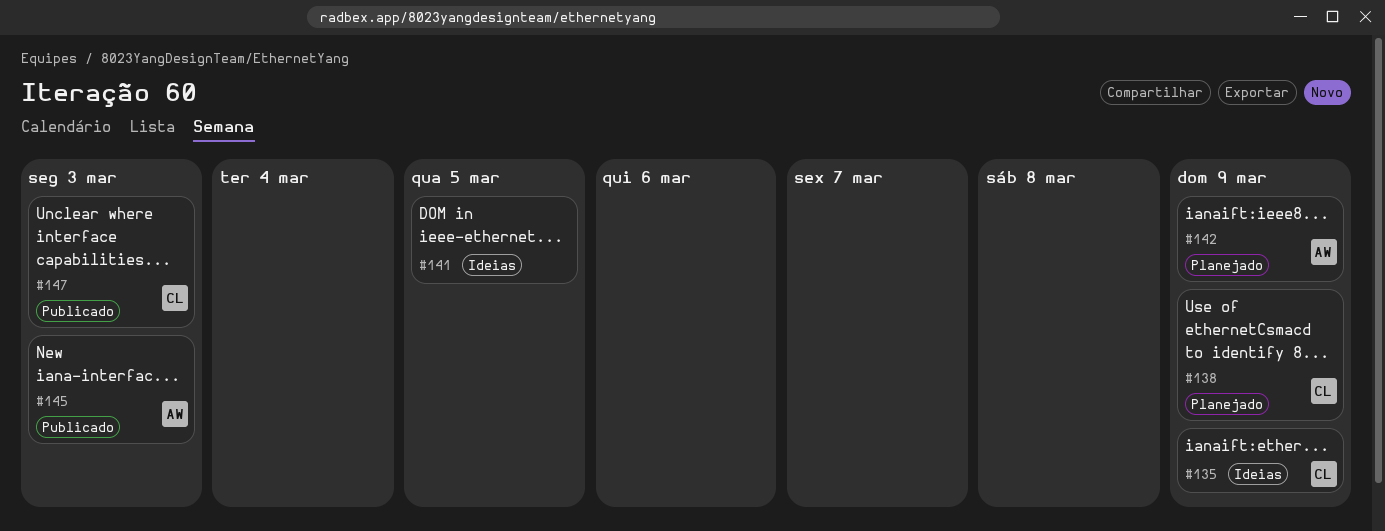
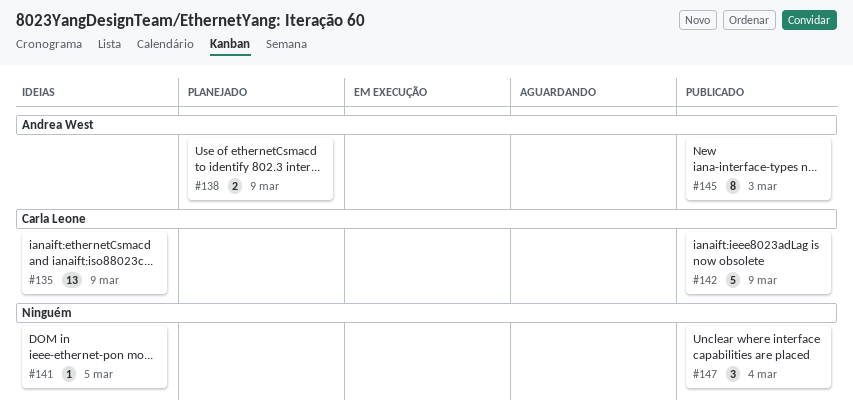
#138, owner: Carla Leone -> Andrea West
#142, status: Planejado -> Publicado
#142, owner: Andrea West -> Carla Leone
#147, owner: Carla Leone -> none
#147, due: Mar 3 -> Mar 4

